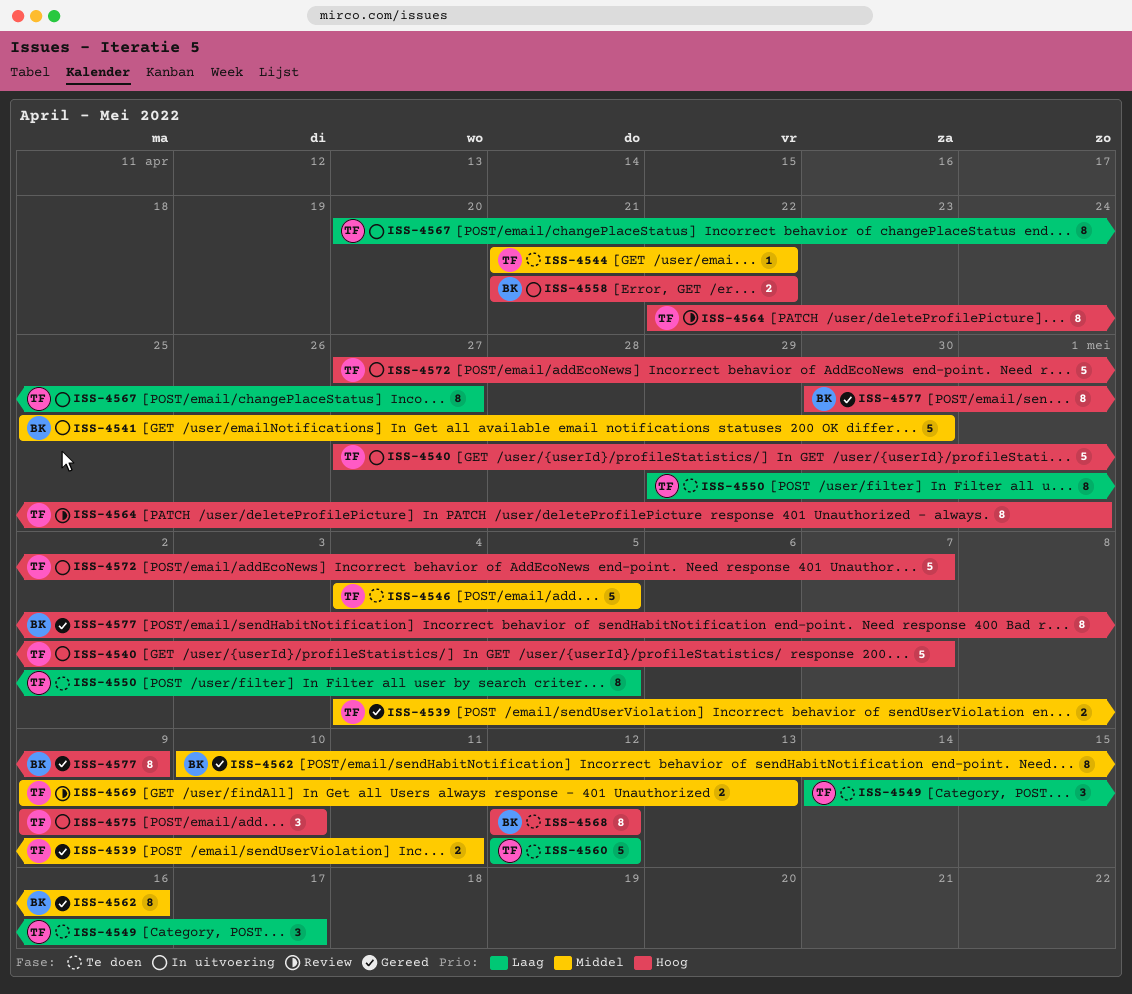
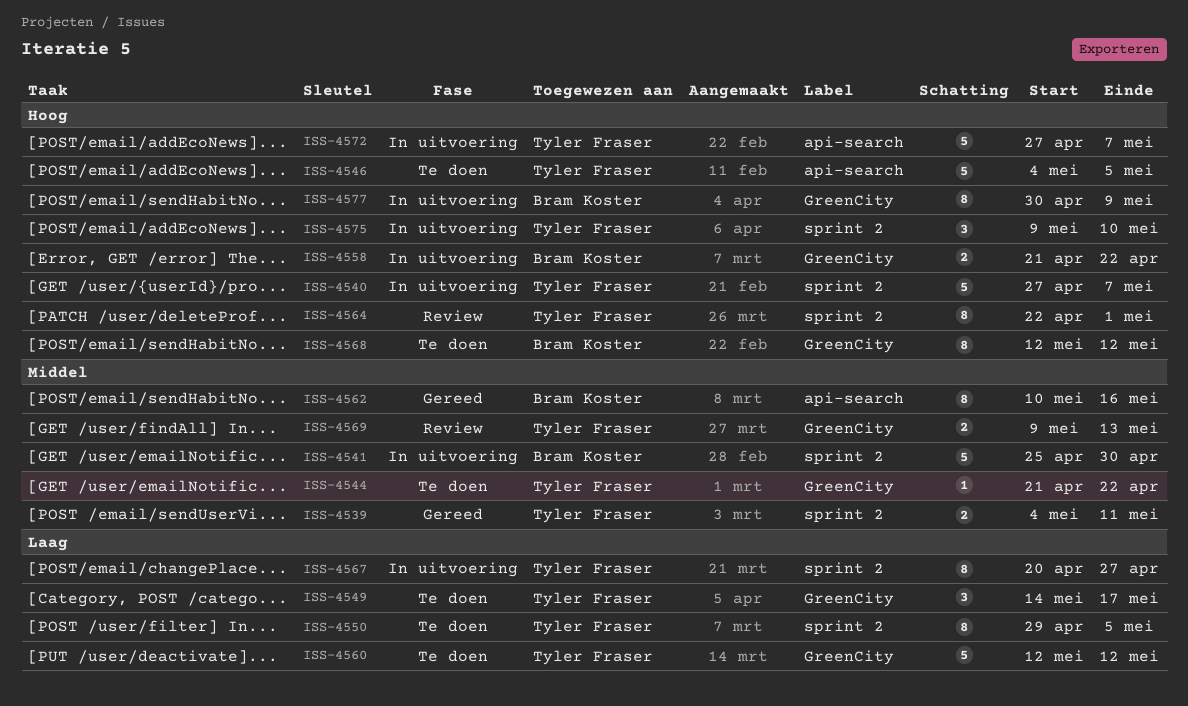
ISS-4546, priority: Middel -> Hoog
ISS-4577, status: Gereed -> In uitvoering

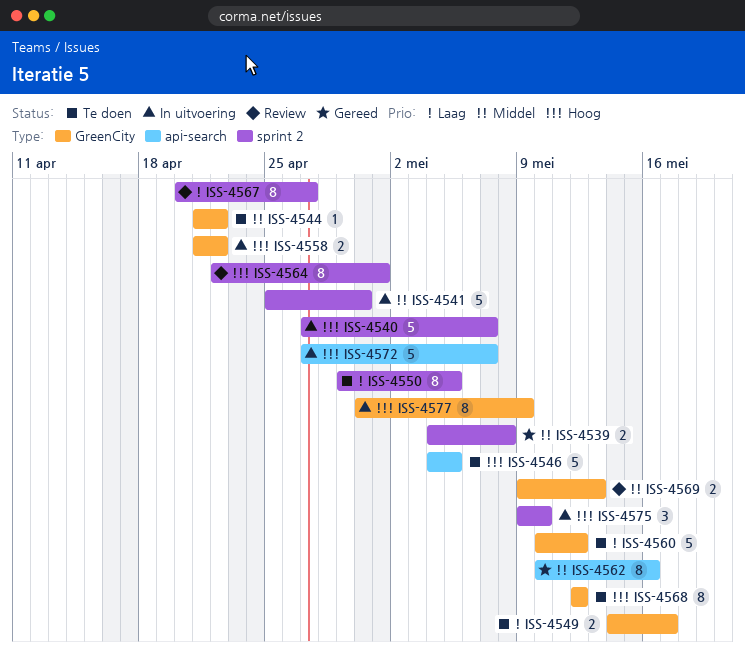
ISS-4539, due: May 11 -> May 8
ISS-4549, estimate: 3 -> 2
ISS-4560, start: May 12 -> May 10
ISS-4567, status: In uitvoering -> Review

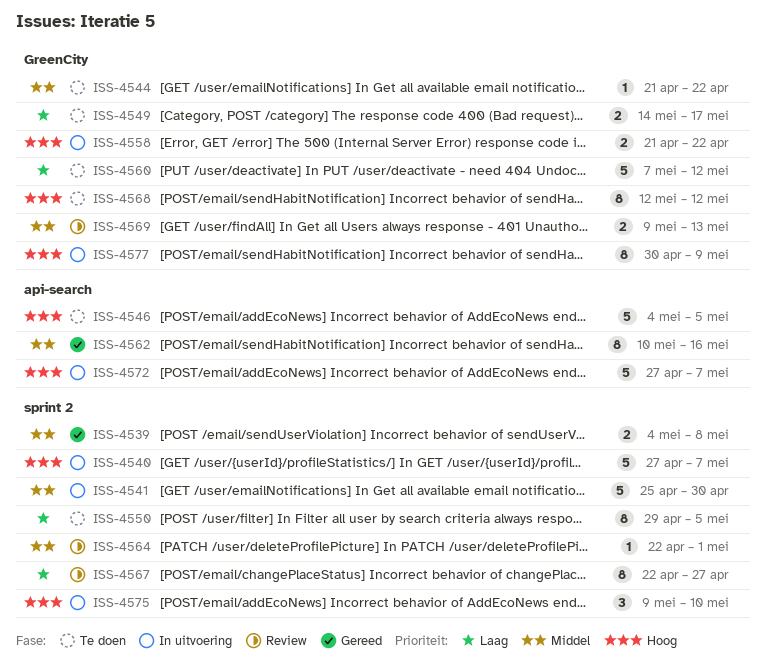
ISS-4560, start: May 10 -> May 7
ISS-4564, priority: Hoog -> Middel
ISS-4564, estimate: 8 -> 1
ISS-4567, start: Apr 20 -> Apr 22

